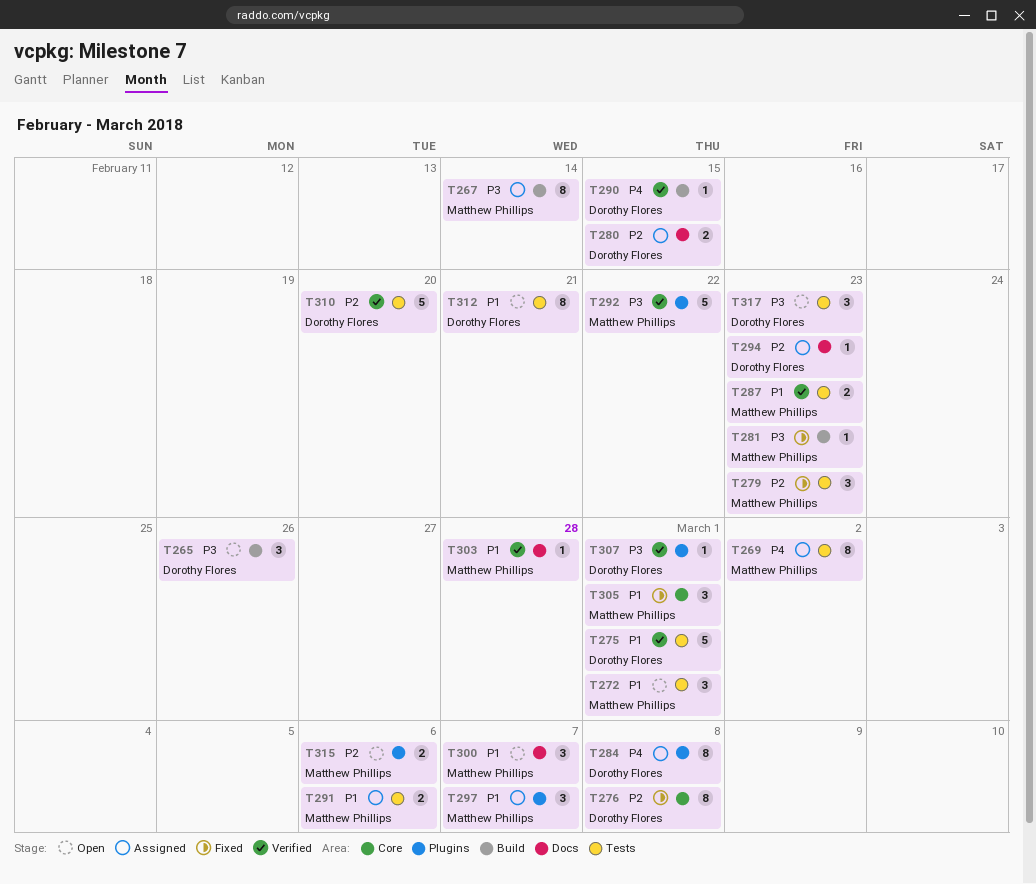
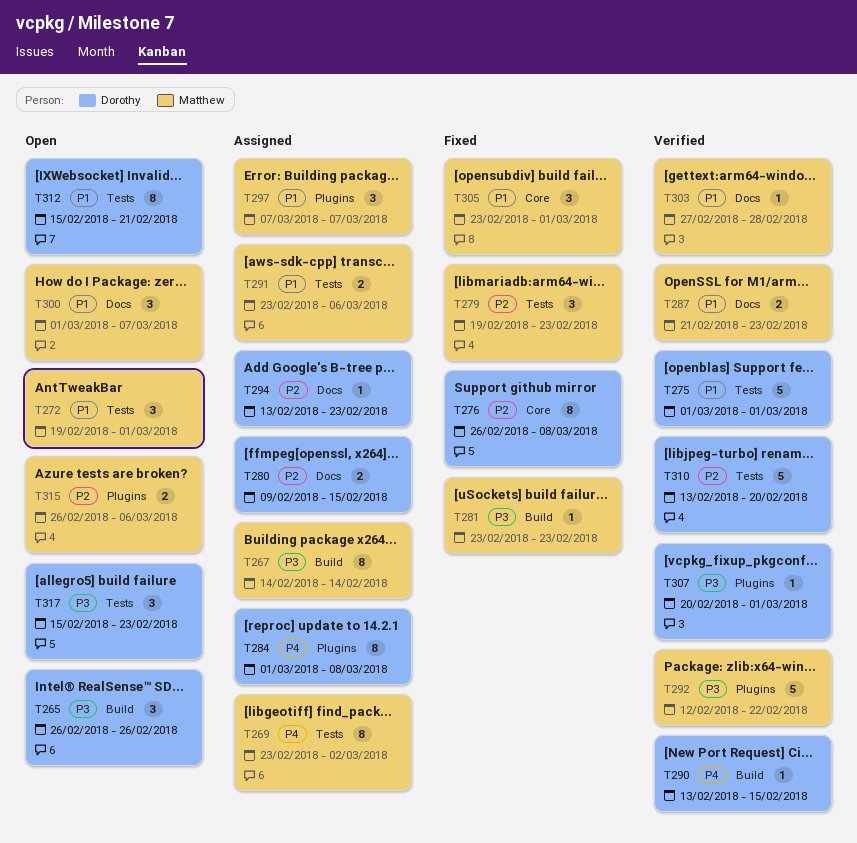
T287, label: Tests -> Docs

